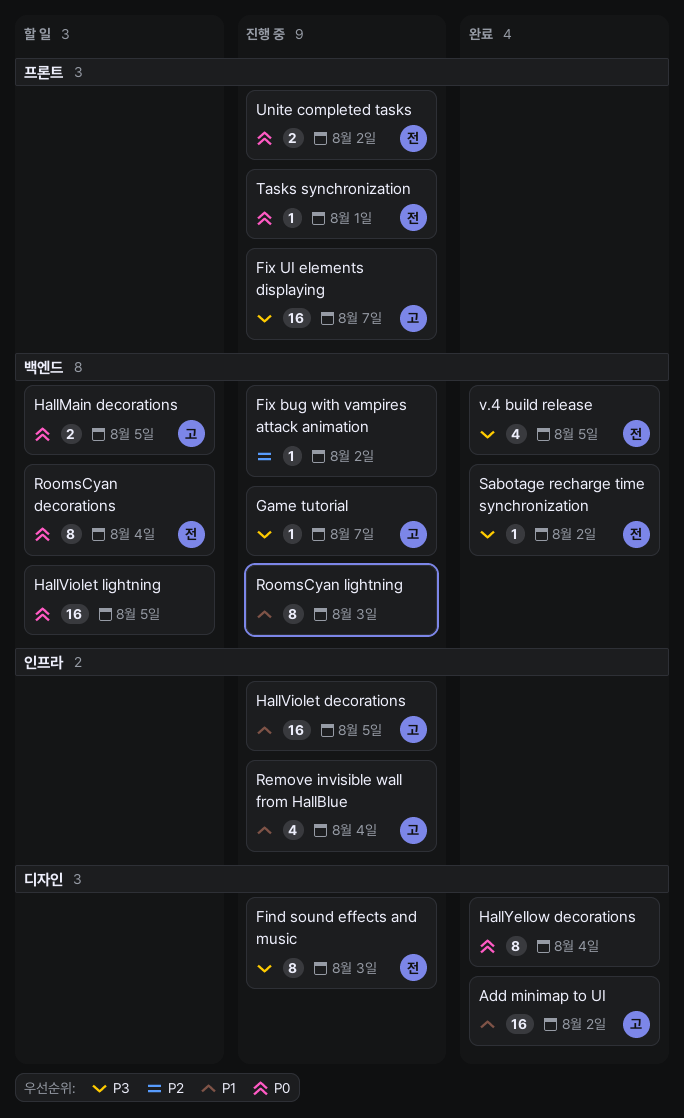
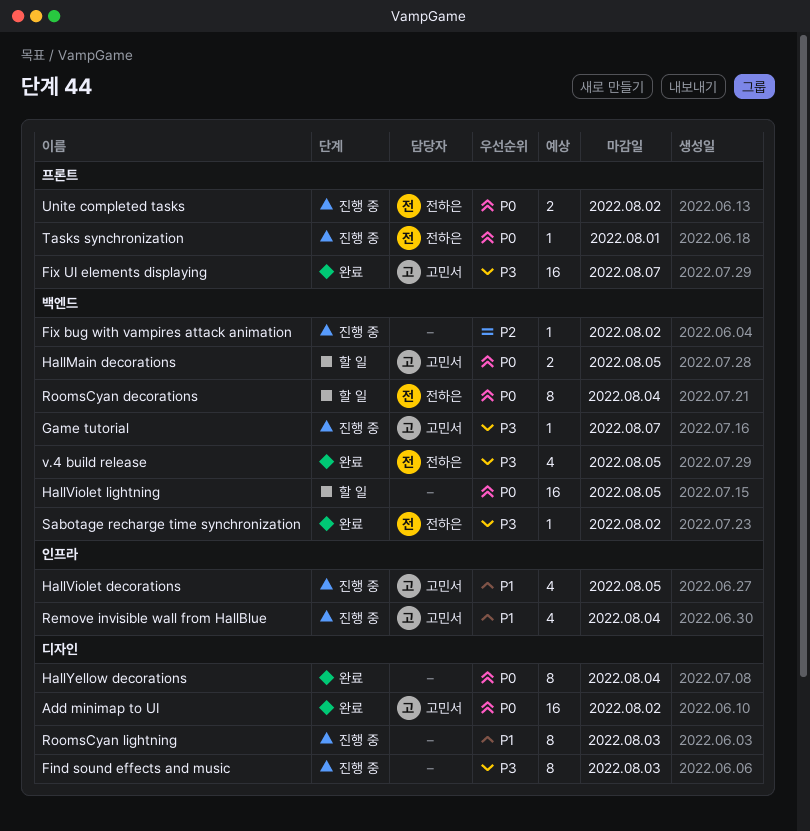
Add minimap to UI, priority: P1 -> P0
Find sound effects and music, owner: 전하은 -> none
Fix UI elements displaying, status: 진행 중 -> 완료
HallViolet decorations, estimate: 16 -> 4
RoomsCyan lightning, label: 백엔드 -> 디자인

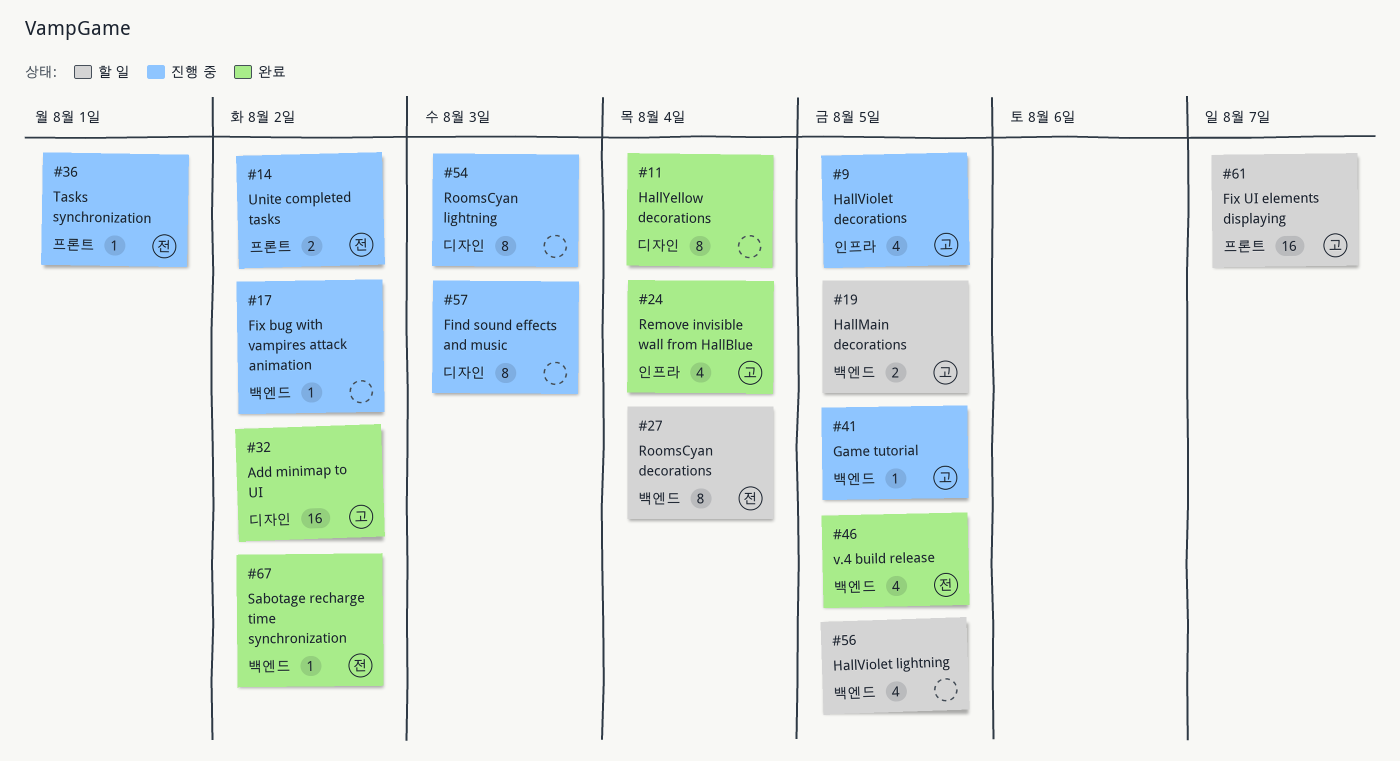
Fix UI elements displaying, status: 완료 -> 할 일
Game tutorial, due: Aug 7 -> Aug 5
HallViolet lightning, estimate: 16 -> 4
Remove invisible wall from HallBlue, status: 진행 중 -> 완료

